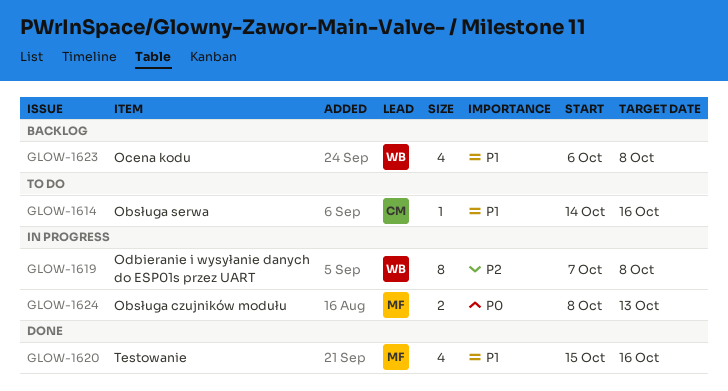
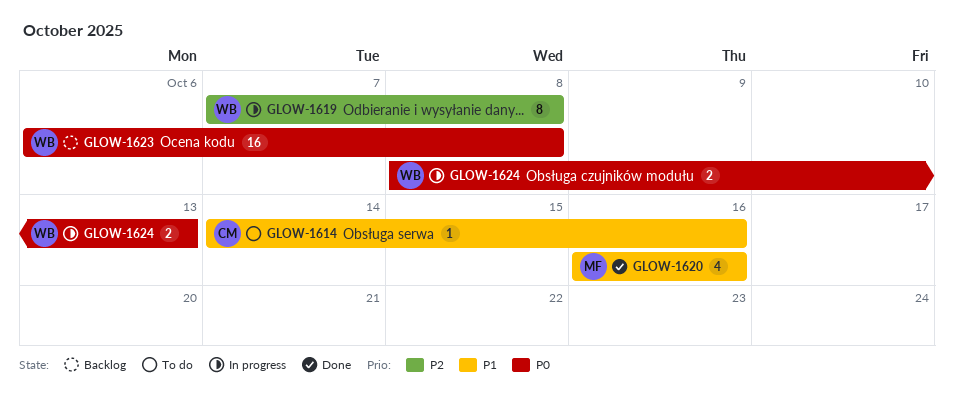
GLOW-1620, start: Oct 15 -> Oct 16
GLOW-1623, priority: P1 -> P0
GLOW-1623, estimate: 4 -> 16
GLOW-1624, owner: MF -> WB

